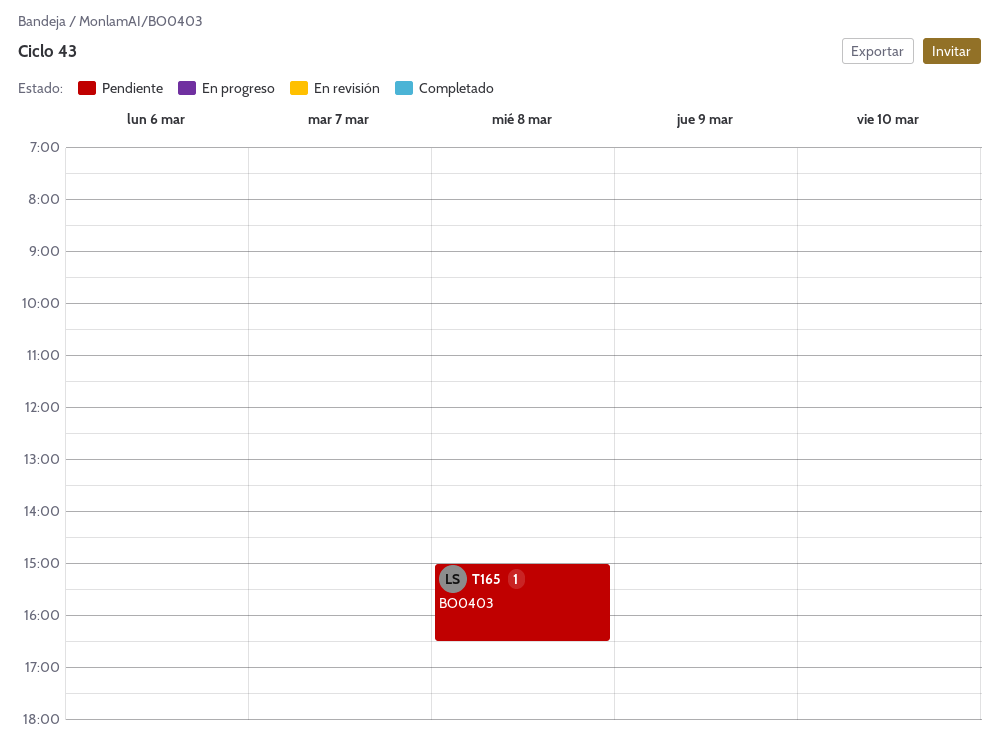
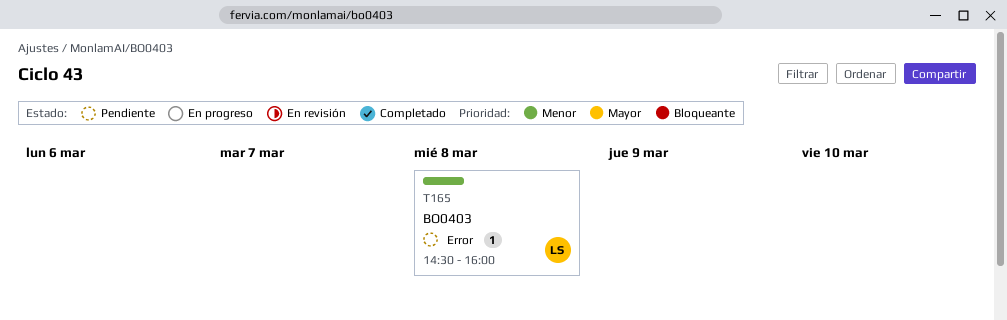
T165, begins: 15:00 -> 14:30
T165, ends: 16:30 -> 16:00

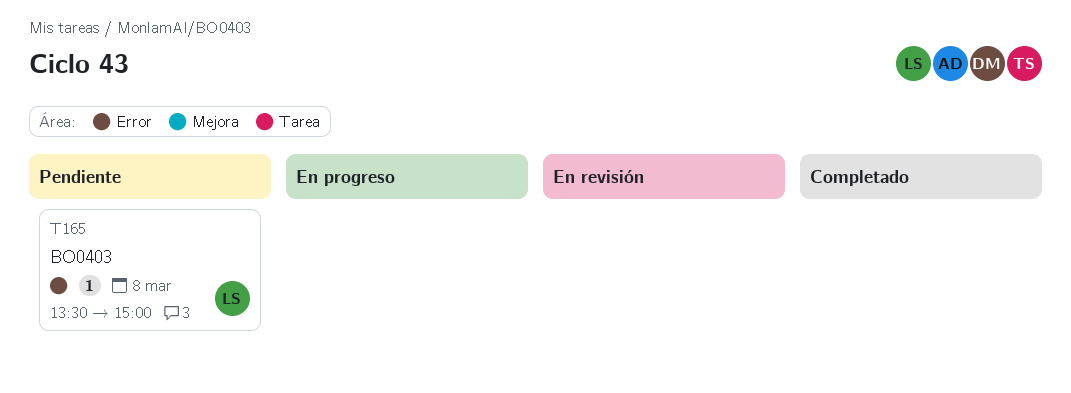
T165, begins: 14:30 -> 13:30
T165, ends: 16:00 -> 15:00

